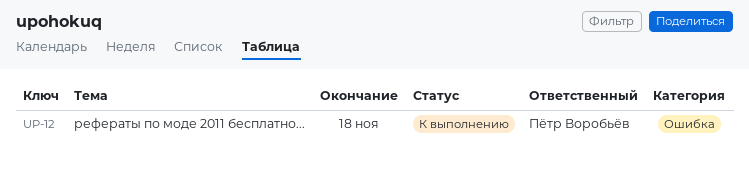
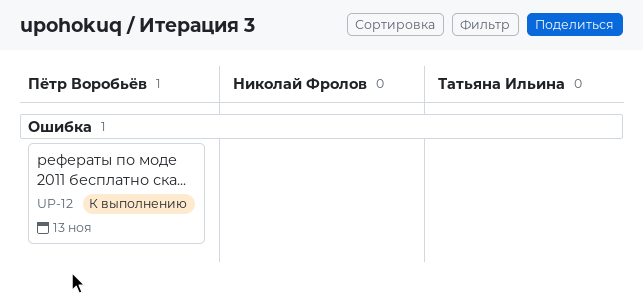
UP-12, due: Nov 18 -> Nov 13

